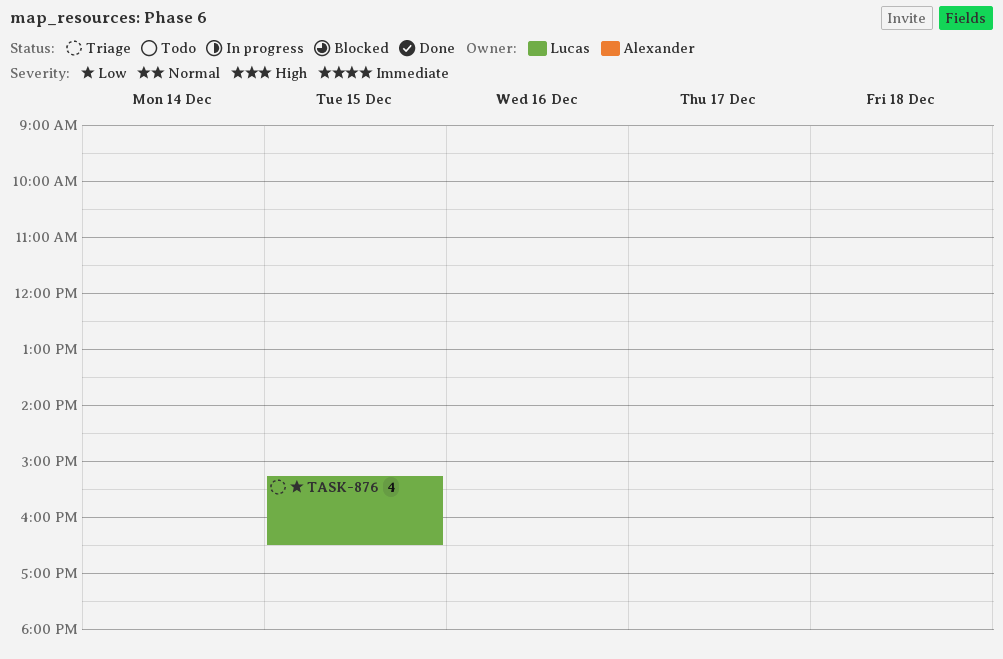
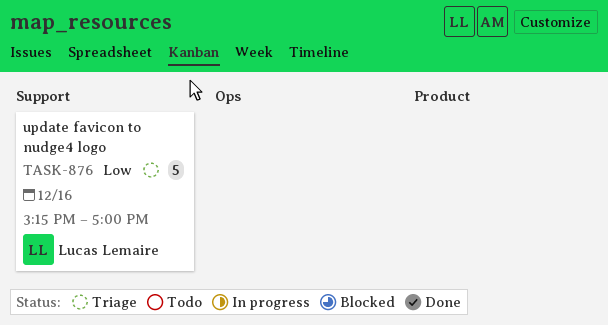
TASK-876, estimate: 4 -> 5
TASK-876, day: Dec 15 -> Dec 16
TASK-876, ends: 16:30 -> 17:00

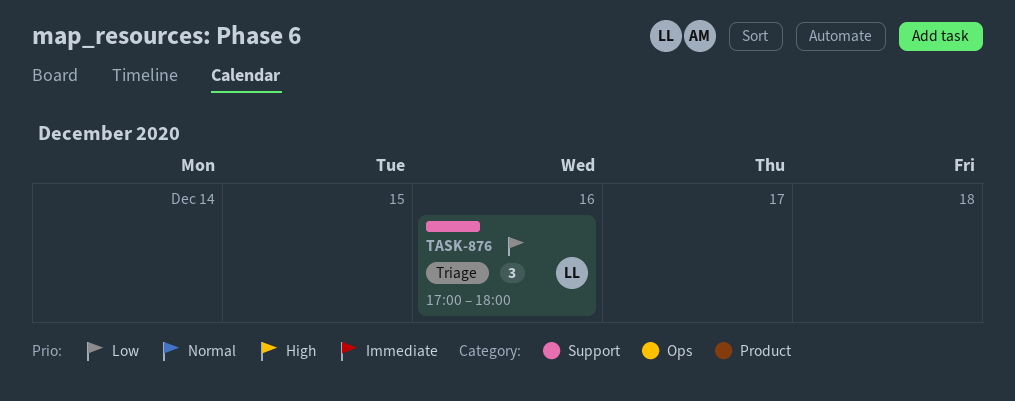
TASK-876, estimate: 5 -> 3
TASK-876, begins: 15:15 -> 17:00
TASK-876, ends: 17:00 -> 18:00

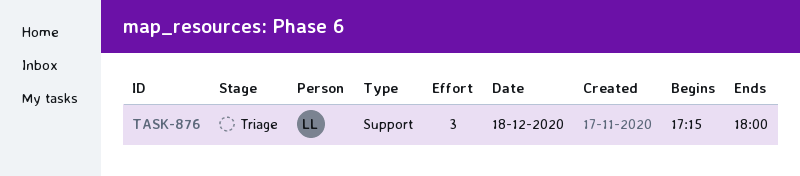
TASK-876, day: Dec 16 -> Dec 18
TASK-876, begins: 17:00 -> 17:15

